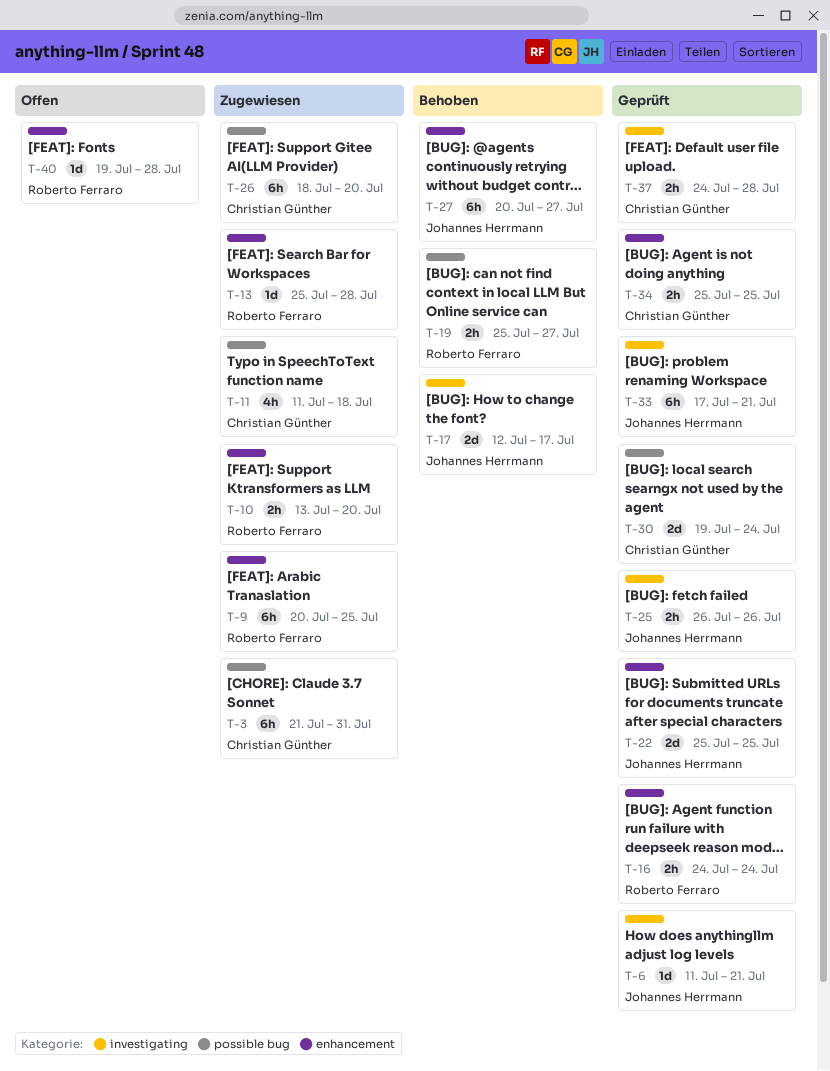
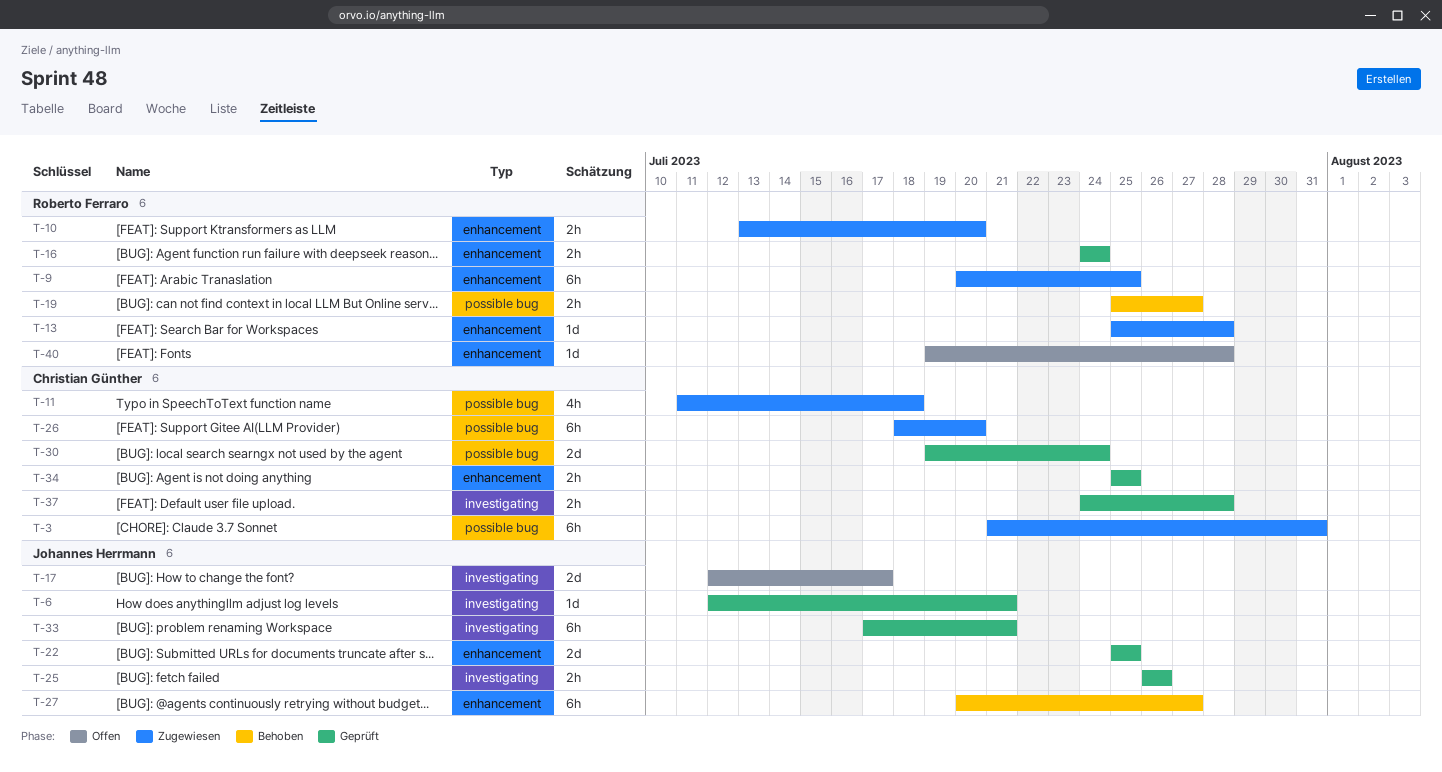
T-6, start: Jul 11 -> Jul 12
T-17, status: Behoben -> Offen

